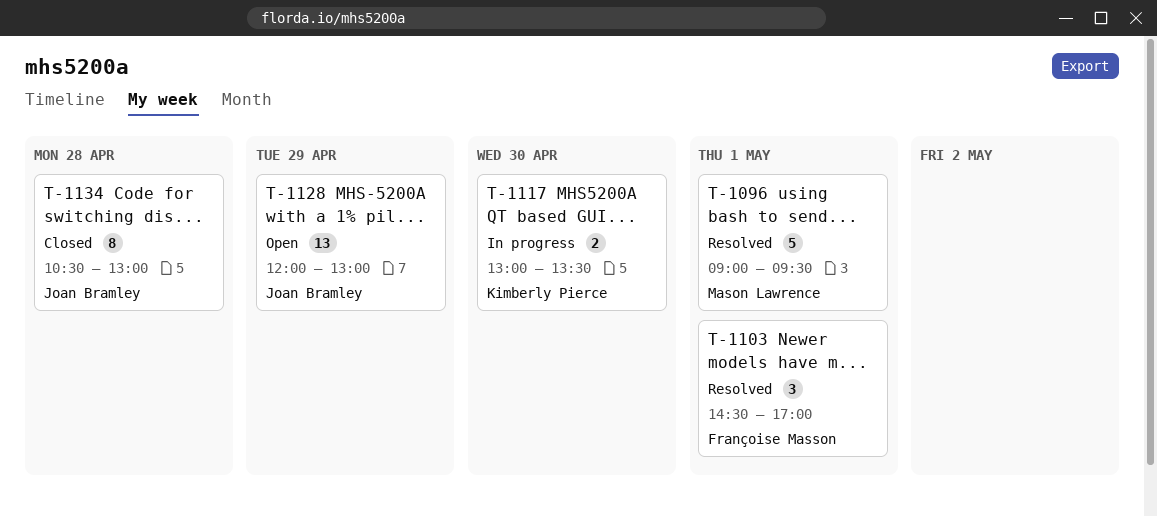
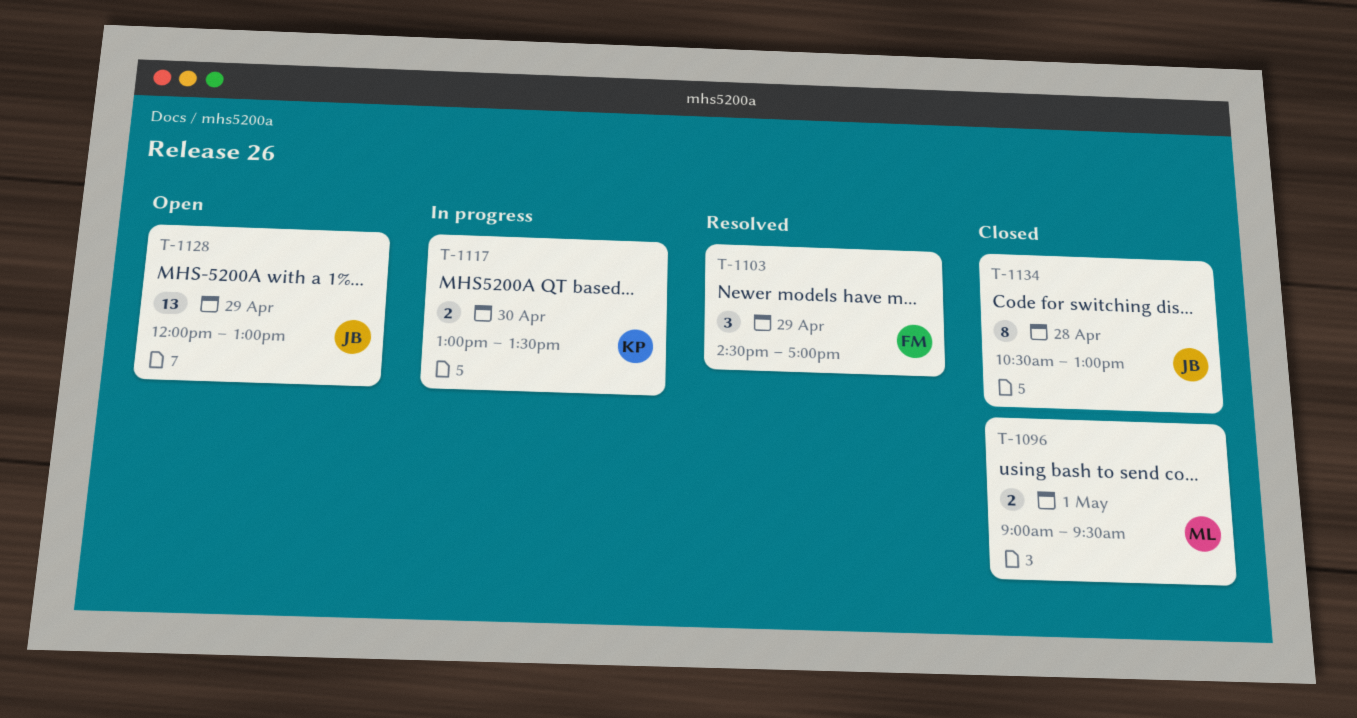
T-1096, status: Resolved -> Closed
T-1096, estimate: 5 -> 2
T-1103, day: May 1 -> Apr 29

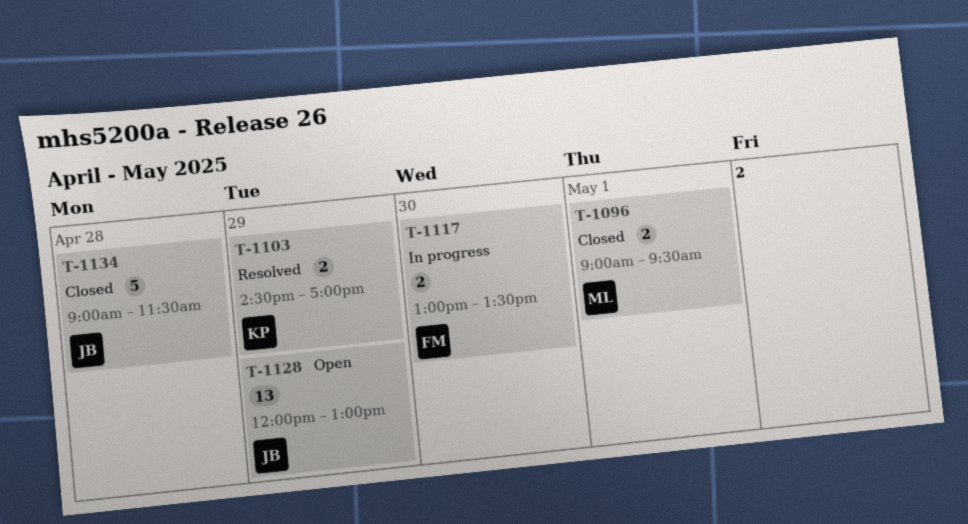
T-1103, owner: FM -> KP
T-1103, estimate: 3 -> 2
T-1117, owner: KP -> FM
T-1134, estimate: 8 -> 5
T-1134, begins: 10:30 -> 09:00
T-1134, ends: 13:00 -> 11:30

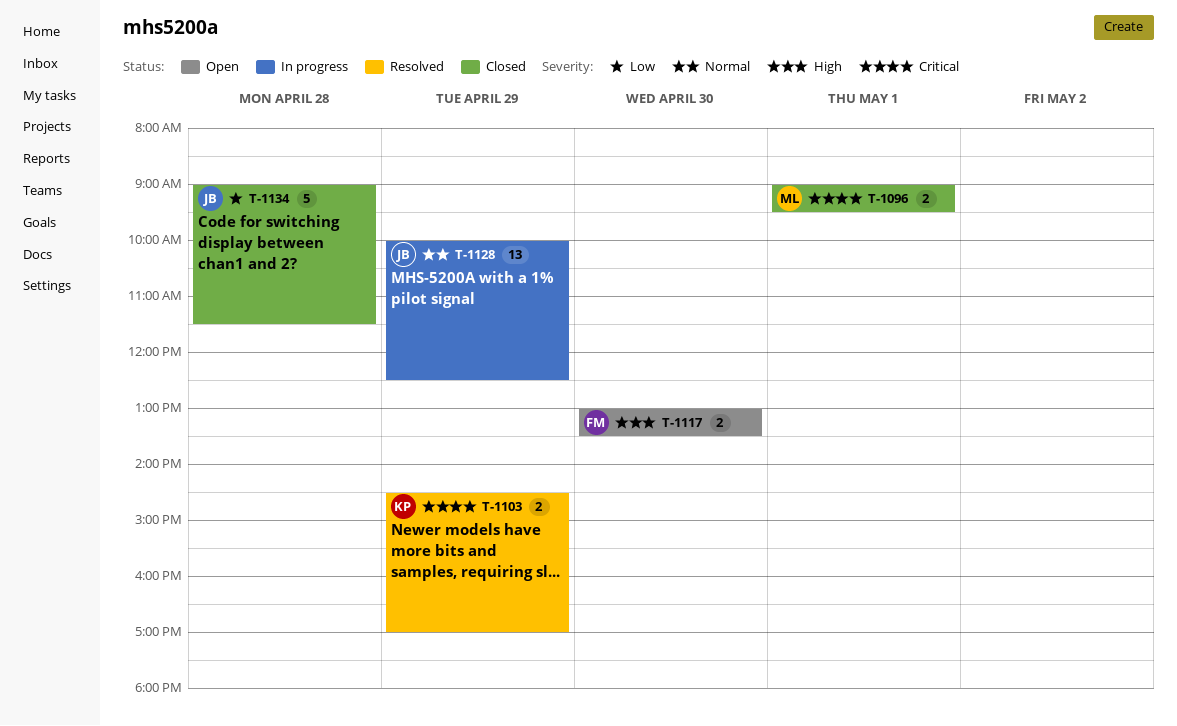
T-1117, status: In progress -> Open
T-1128, status: Open -> In progress
T-1128, begins: 12:00 -> 10:00
T-1128, ends: 13:00 -> 12:30

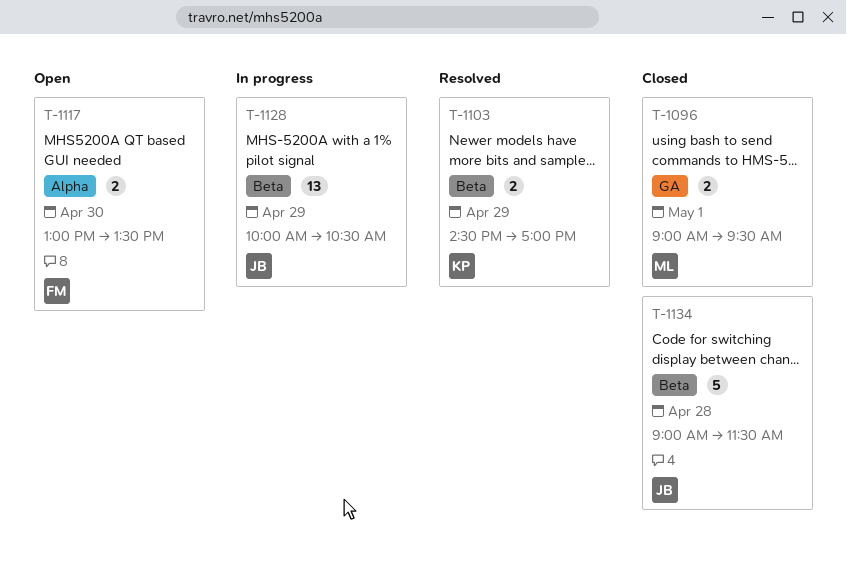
T-1128, ends: 12:30 -> 10:30

